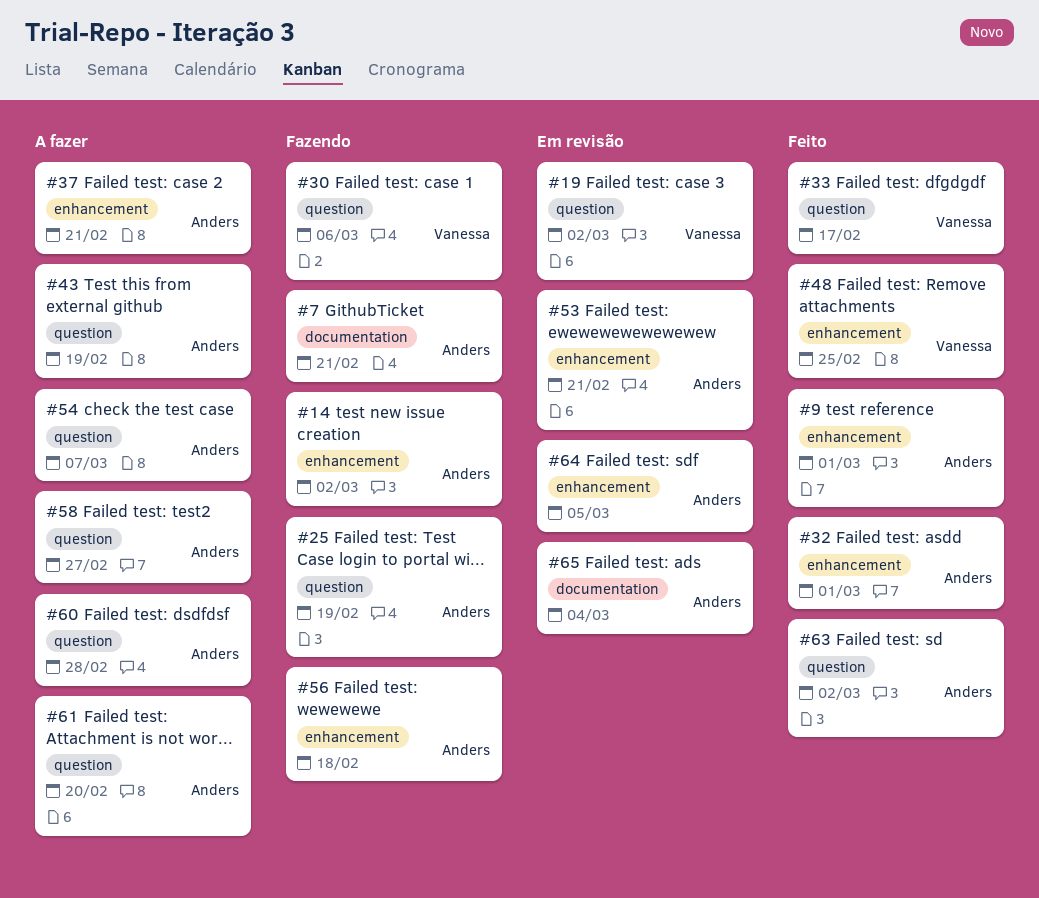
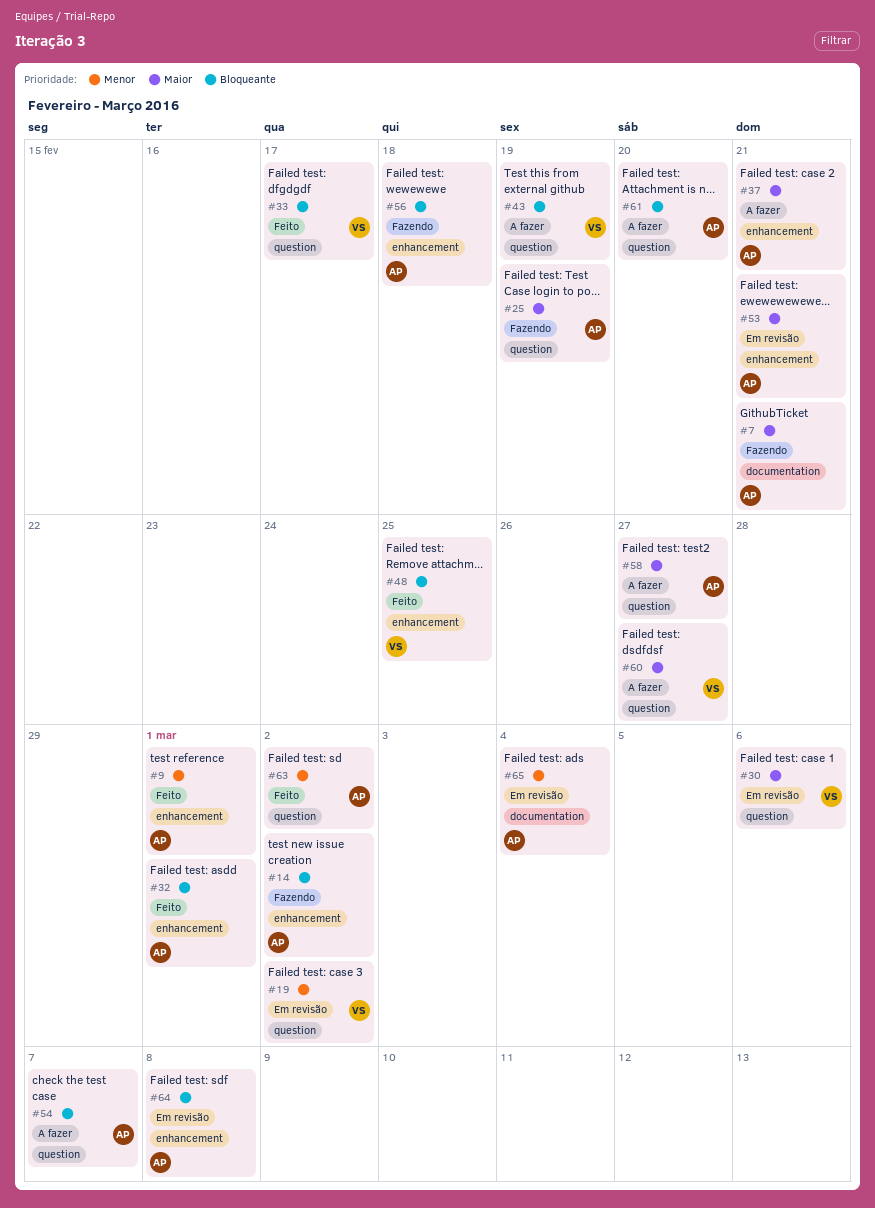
#30, status: Fazendo -> Em revisão
#43, owner: Anders -> Vanessa
#60, owner: Anders -> Vanessa
#60, due: Feb 28 -> Feb 27
#64, due: Mar 5 -> Mar 8

